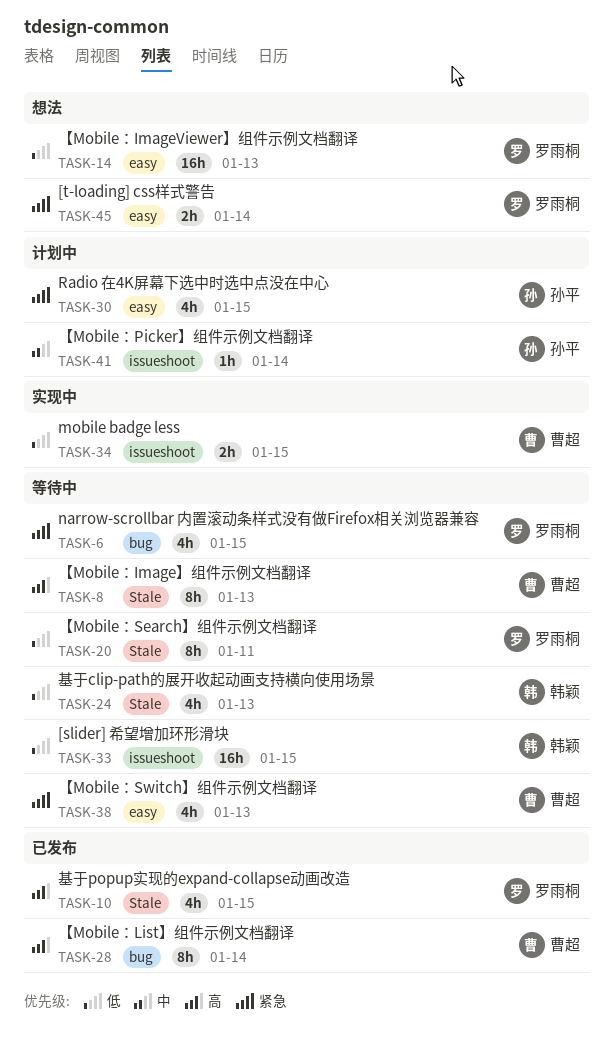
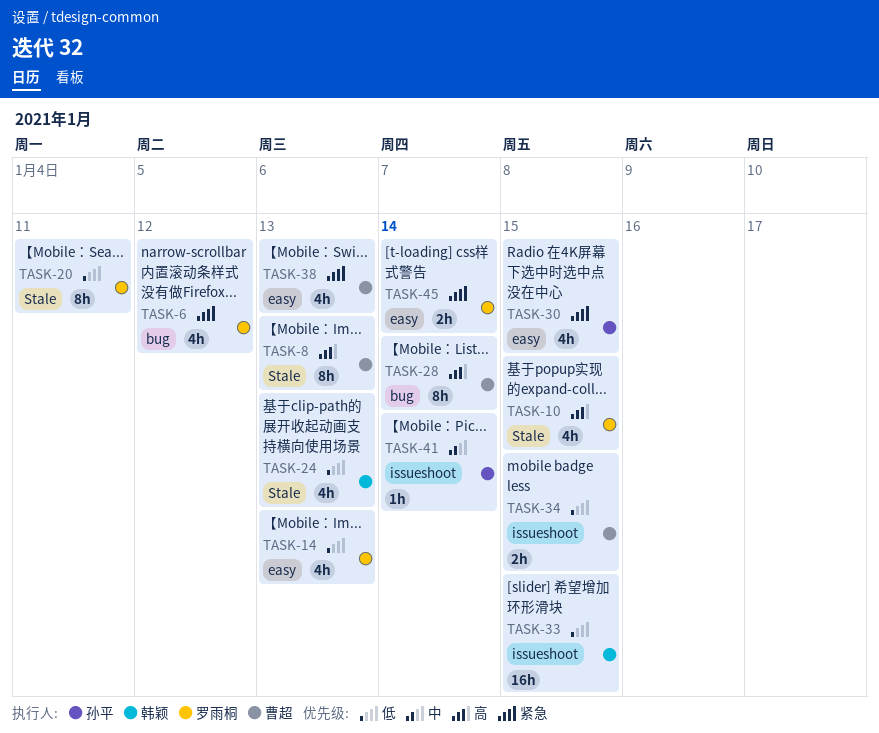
TASK-6, due: Jan 15 -> Jan 12
TASK-14, estimate: 16h -> 4h

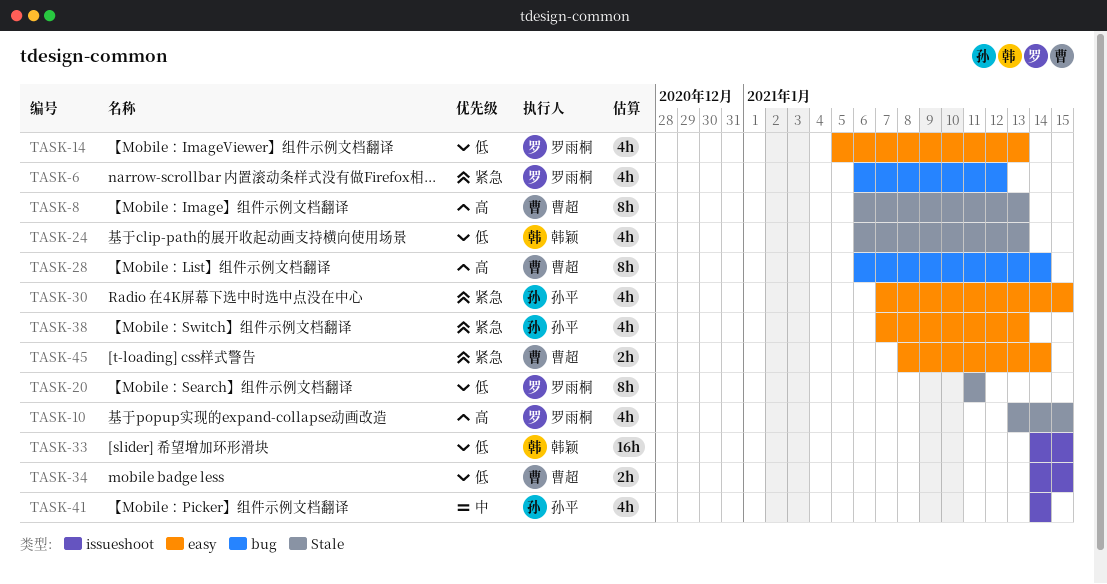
TASK-38, owner: 曹超 -> 孙平
TASK-41, estimate: 1h -> 4h
TASK-45, owner: 罗雨桐 -> 曹超

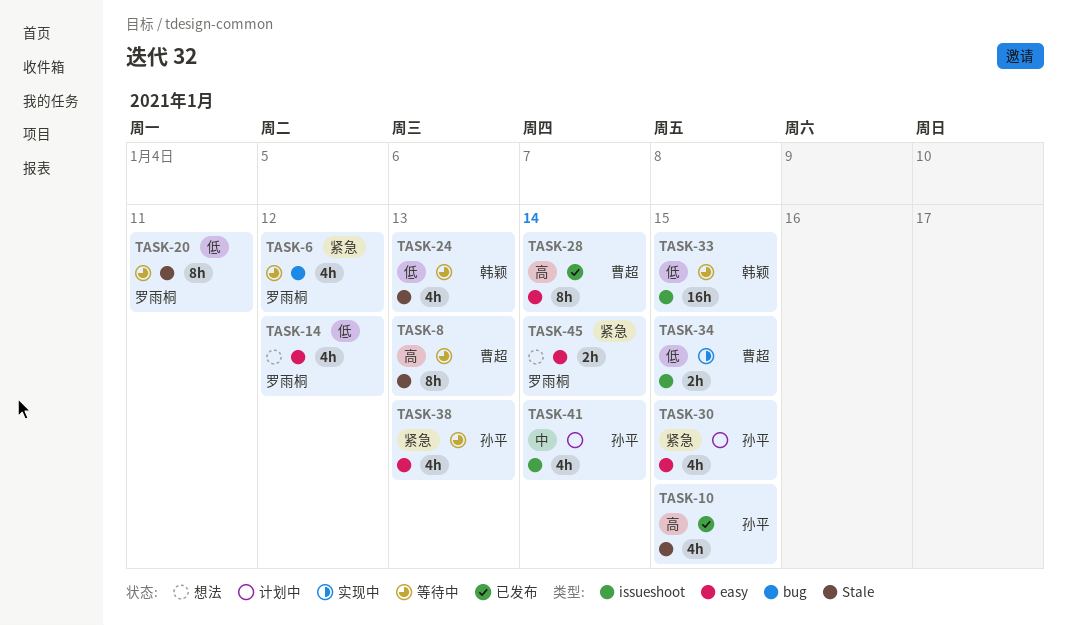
TASK-10, owner: 罗雨桐 -> 孙平
TASK-14, due: Jan 13 -> Jan 12
TASK-28, label: bug -> easy
TASK-45, owner: 曹超 -> 罗雨桐

